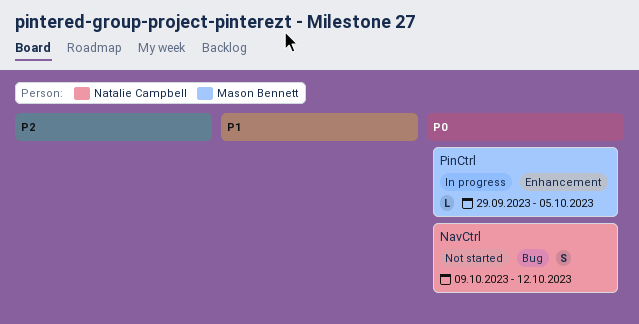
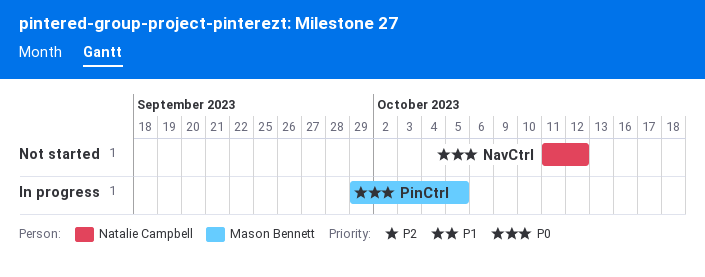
NavCtrl, start: Oct 9 -> Oct 11

